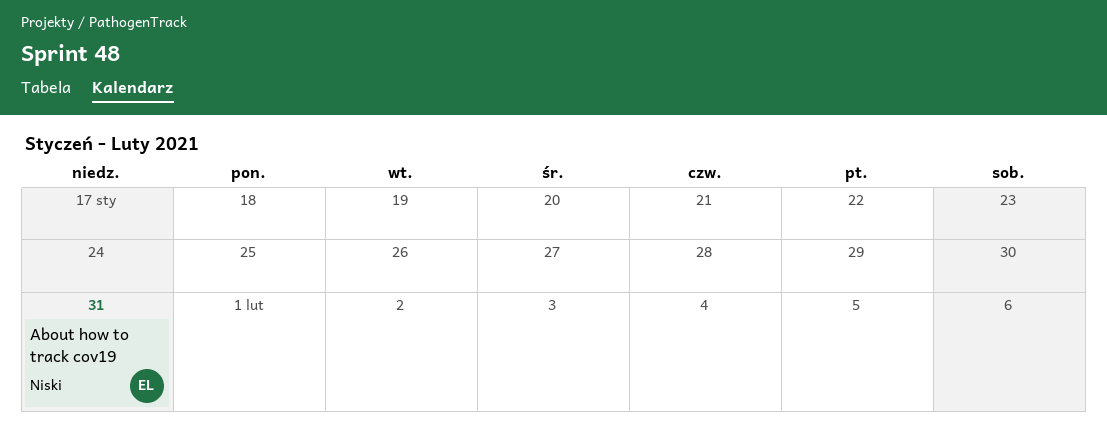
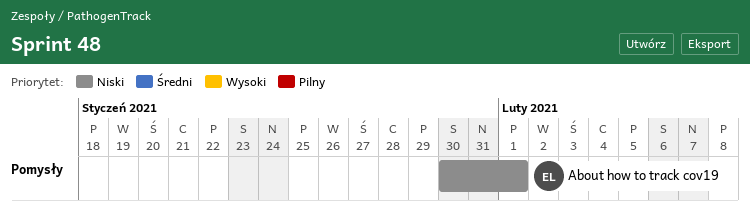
About how to track cov19, due: Jan 31 -> Feb 1

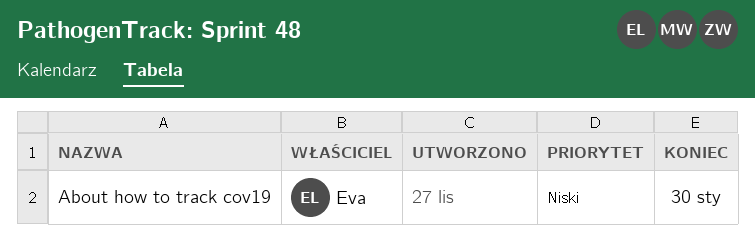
About how to track cov19, due: Feb 1 -> Jan 30

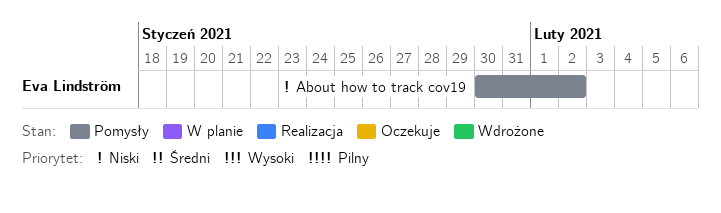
About how to track cov19, due: Jan 30 -> Feb 2

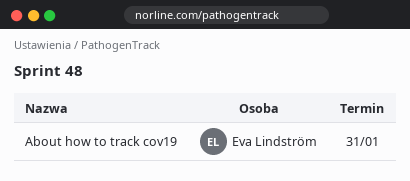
About how to track cov19, due: Feb 2 -> Jan 31

